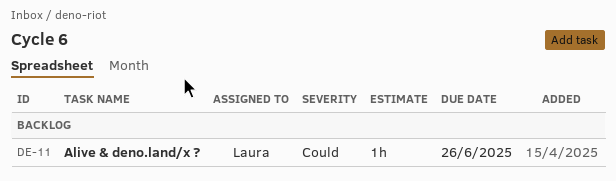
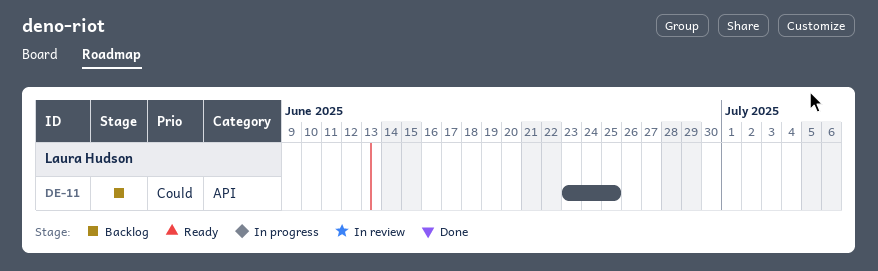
DE-11, due: Jun 26 -> Jun 25

